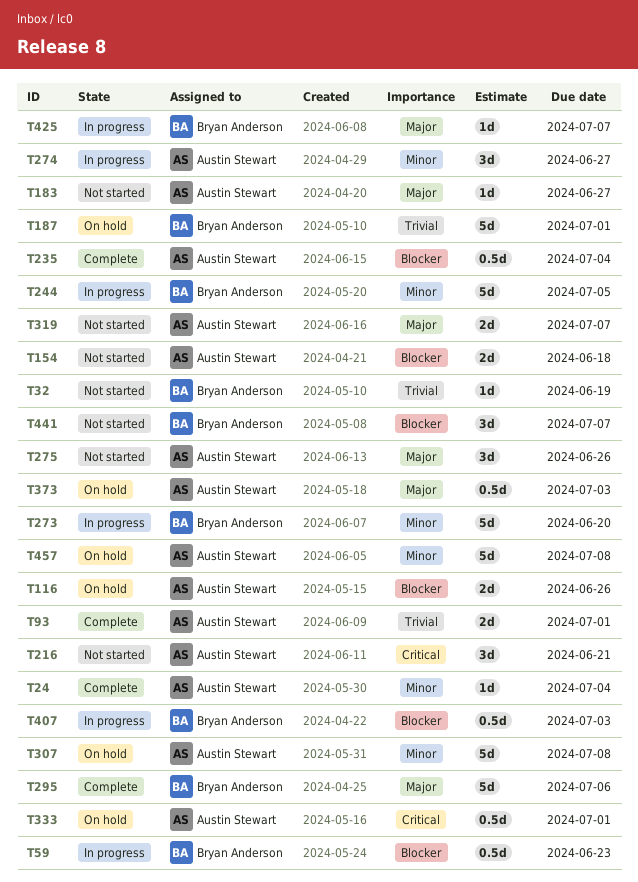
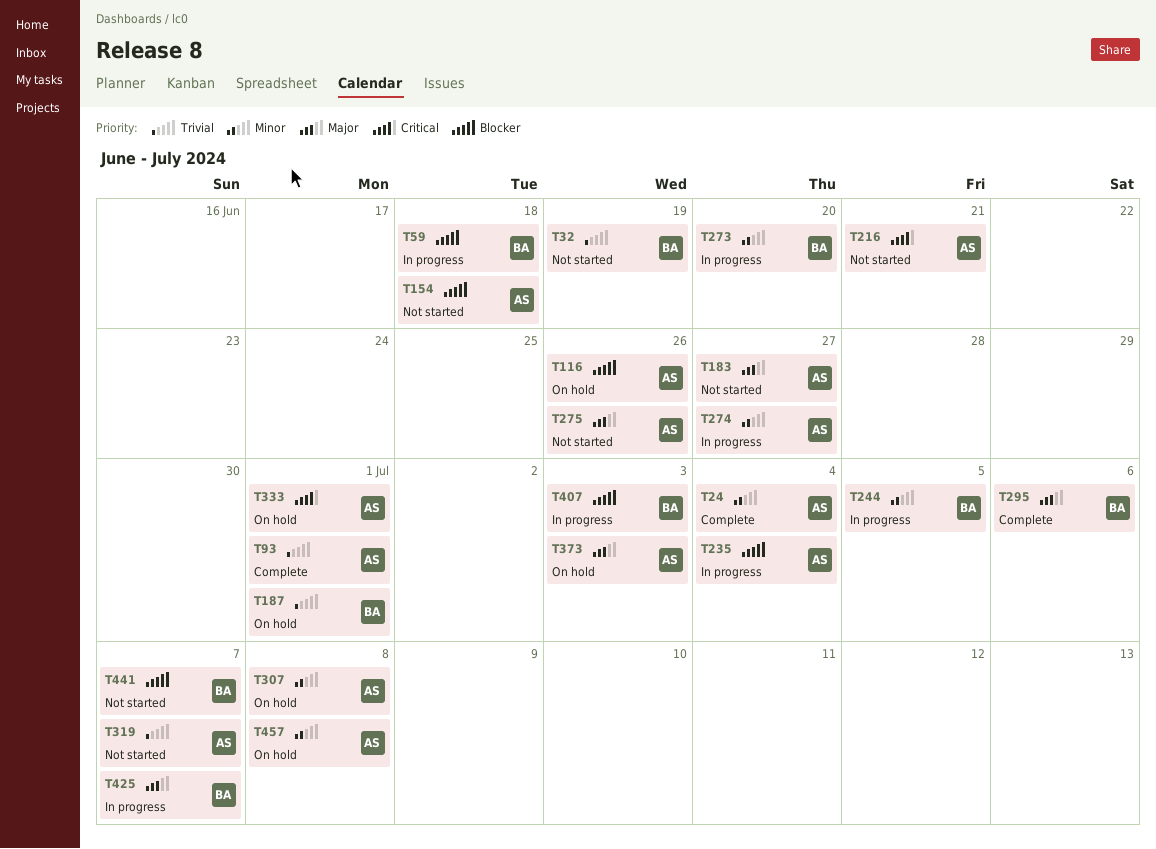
T59, due: Jun 23 -> Jun 18
T235, status: Complete -> In progress
T319, priority: Major -> Trivial

